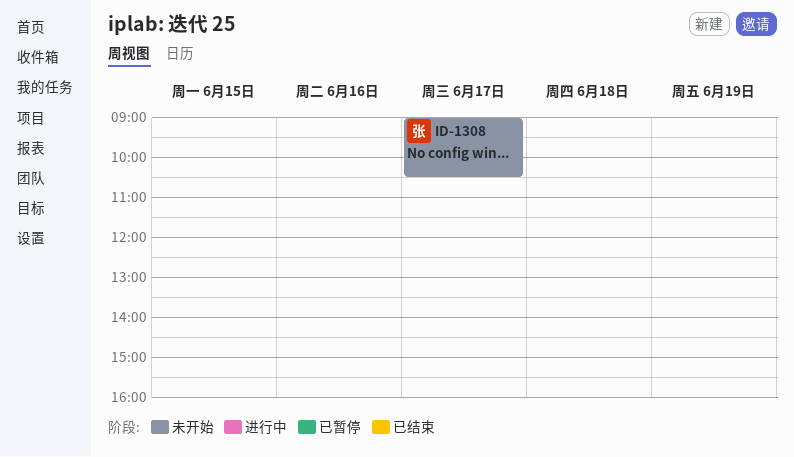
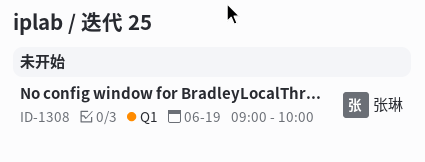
ID-1308, day: Jun 17 -> Jun 19
ID-1308, ends: 10:30 -> 10:00

